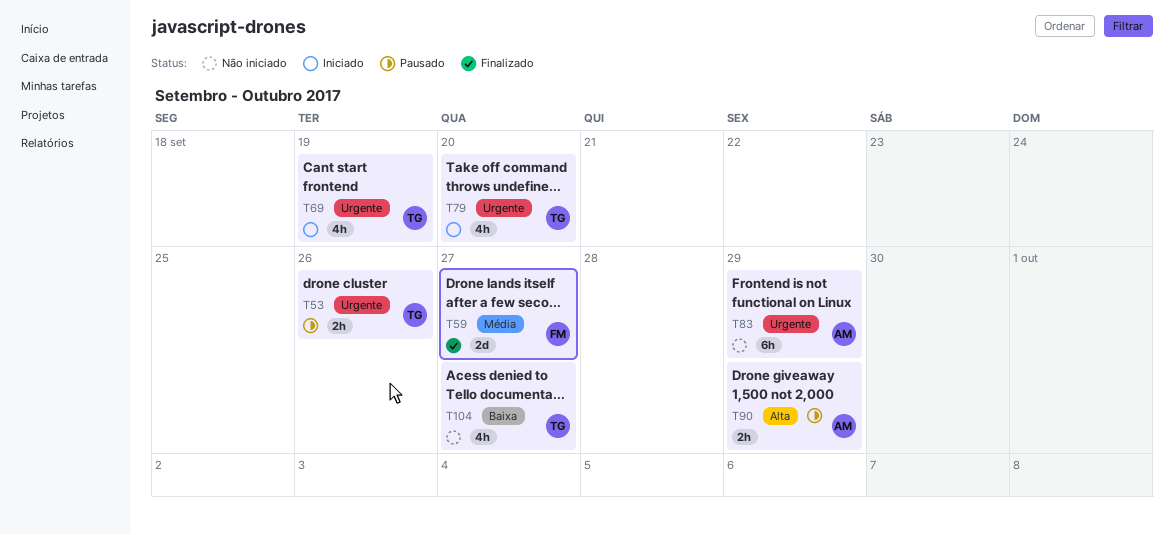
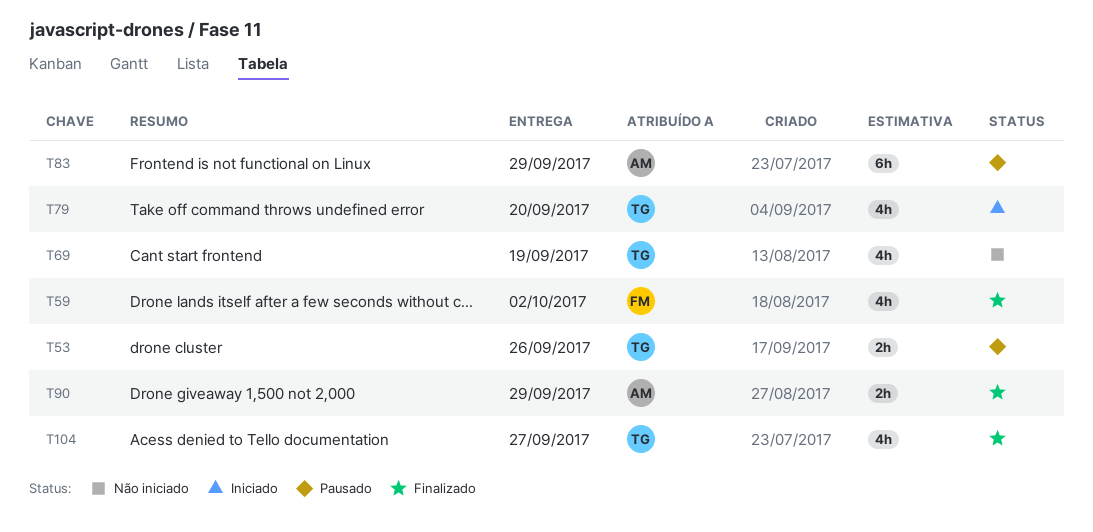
T59, estimate: 2d -> 4h
T59, due: Sep 27 -> Oct 2
T69, status: Iniciado -> Não iniciado
T83, status: Não iniciado -> Pausado
T90, status: Pausado -> Finalizado
T104, status: Não iniciado -> Finalizado

